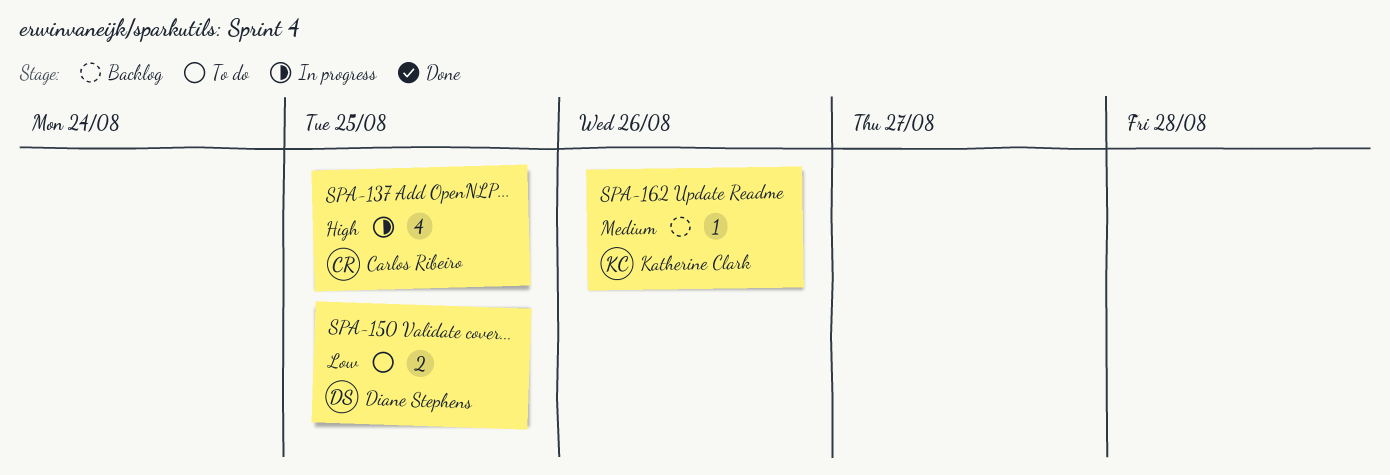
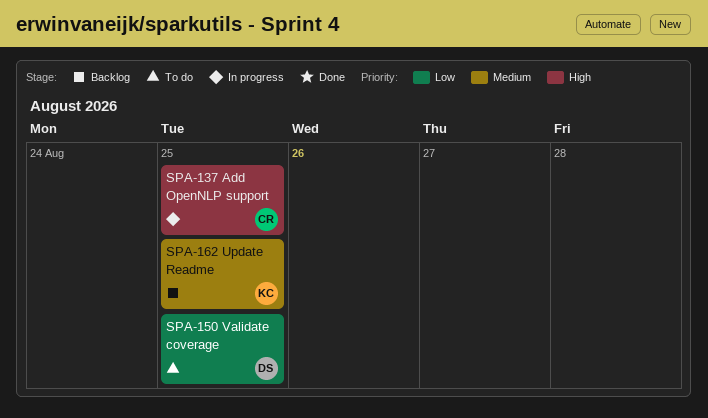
SPA-162, due: Aug 26 -> Aug 25

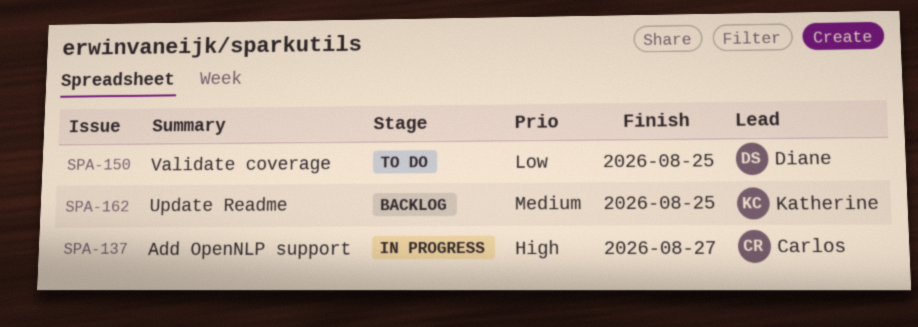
SPA-137, due: Aug 25 -> Aug 27

